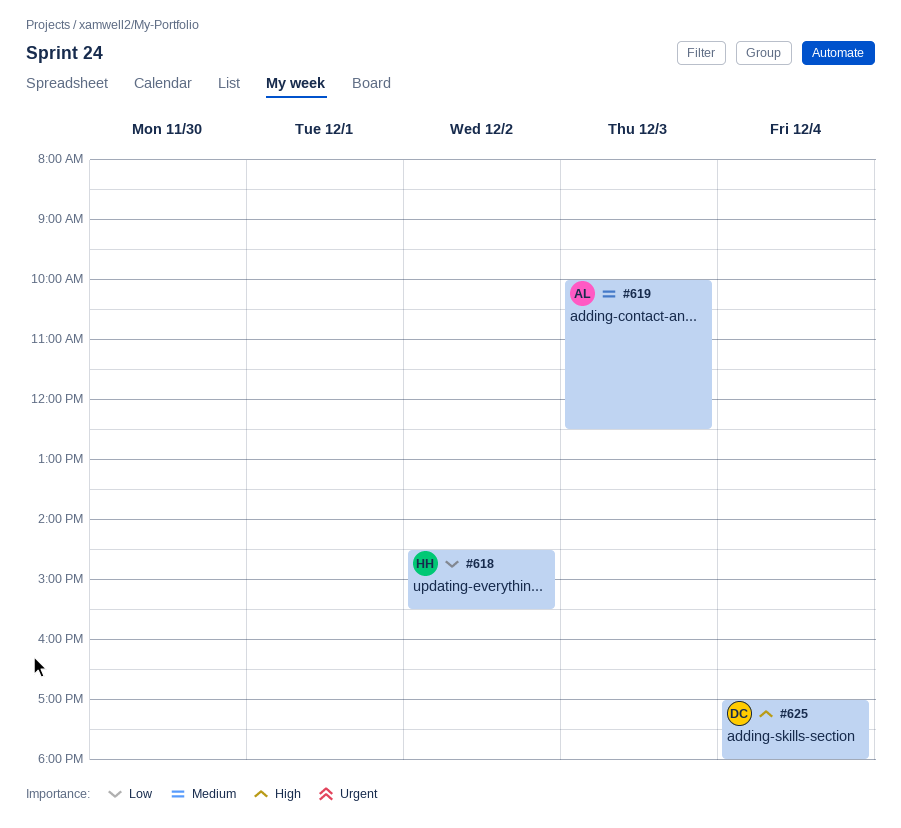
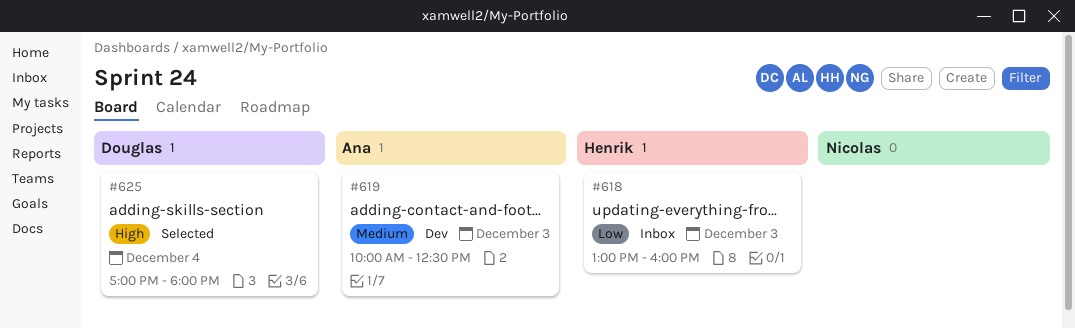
#618, day: Dec 2 -> Dec 3
#618, begins: 14:30 -> 13:00
#618, ends: 15:30 -> 16:00

